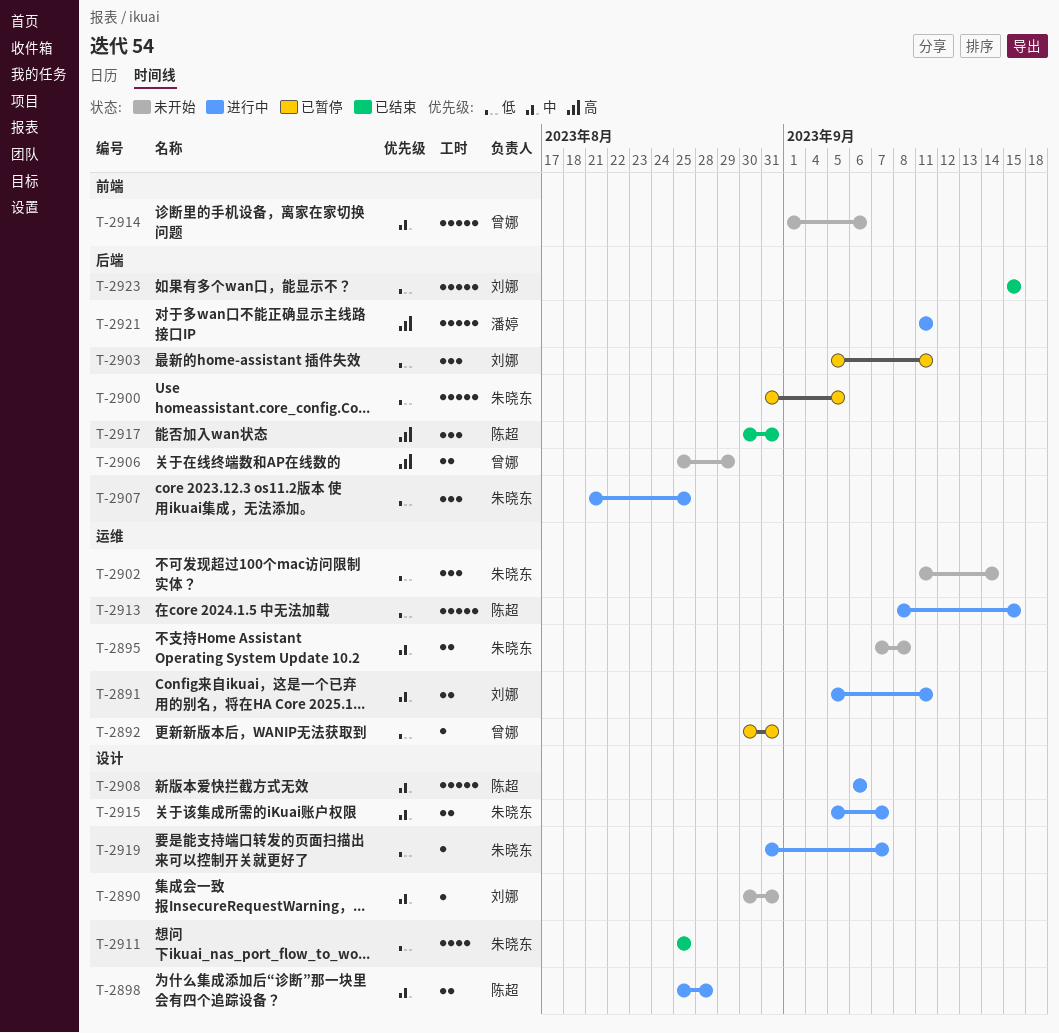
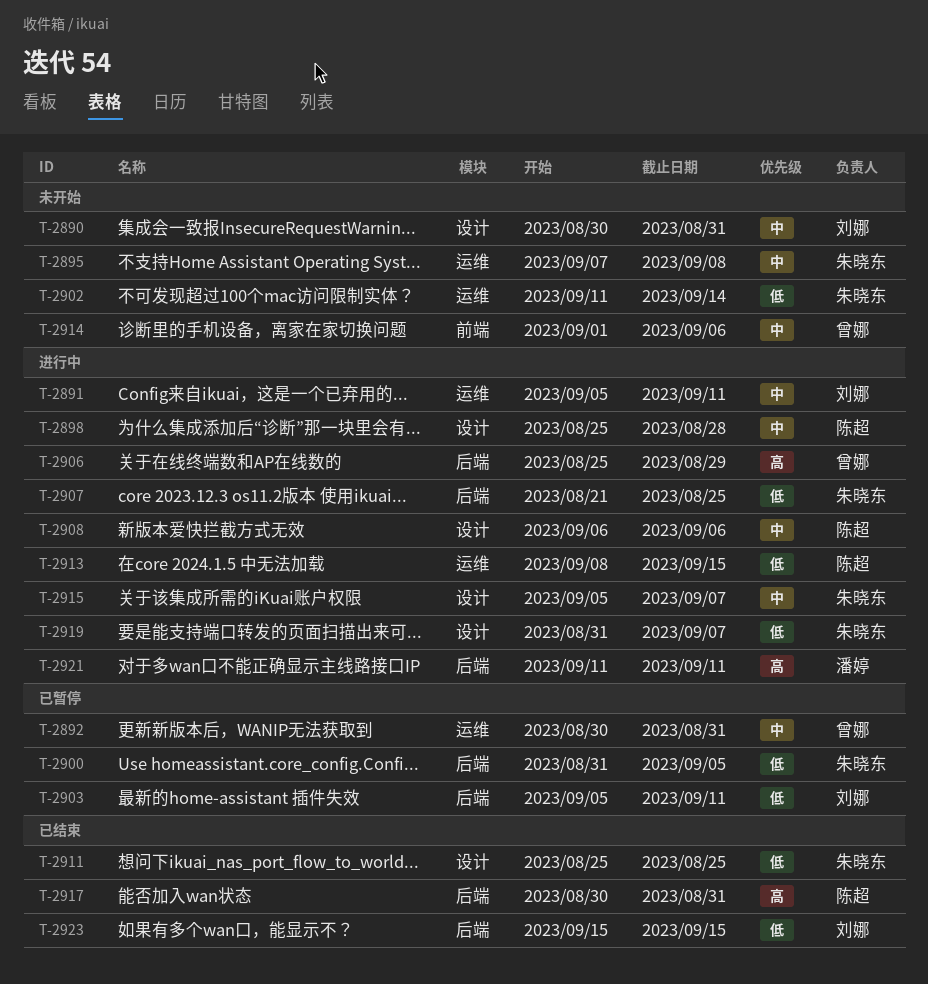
T-2892, priority: 低 -> 中
T-2906, status: 未开始 -> 进行中

